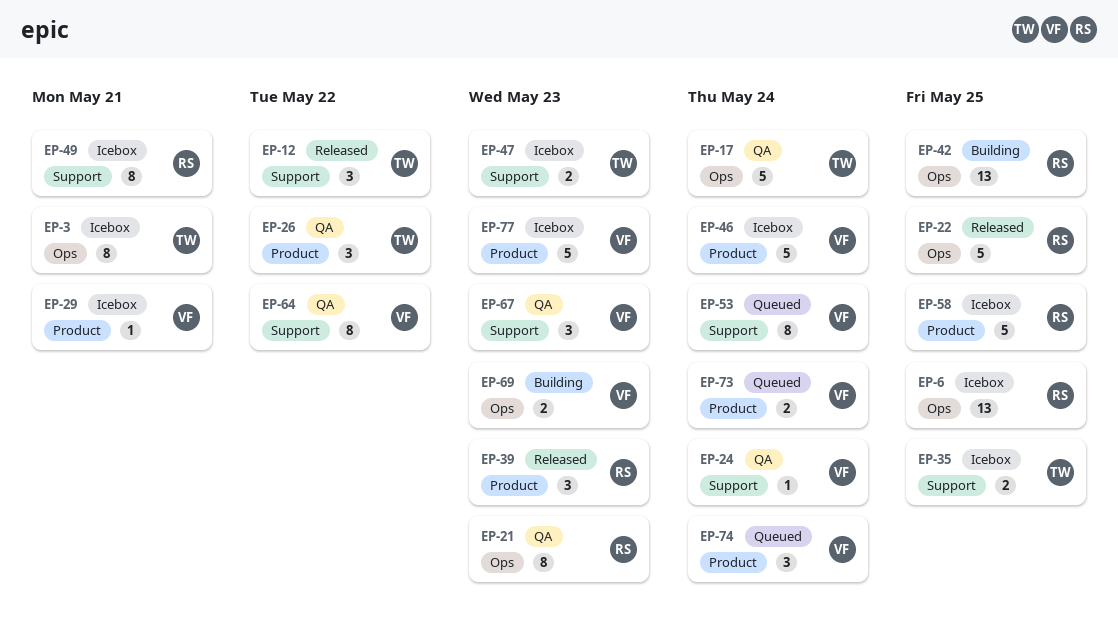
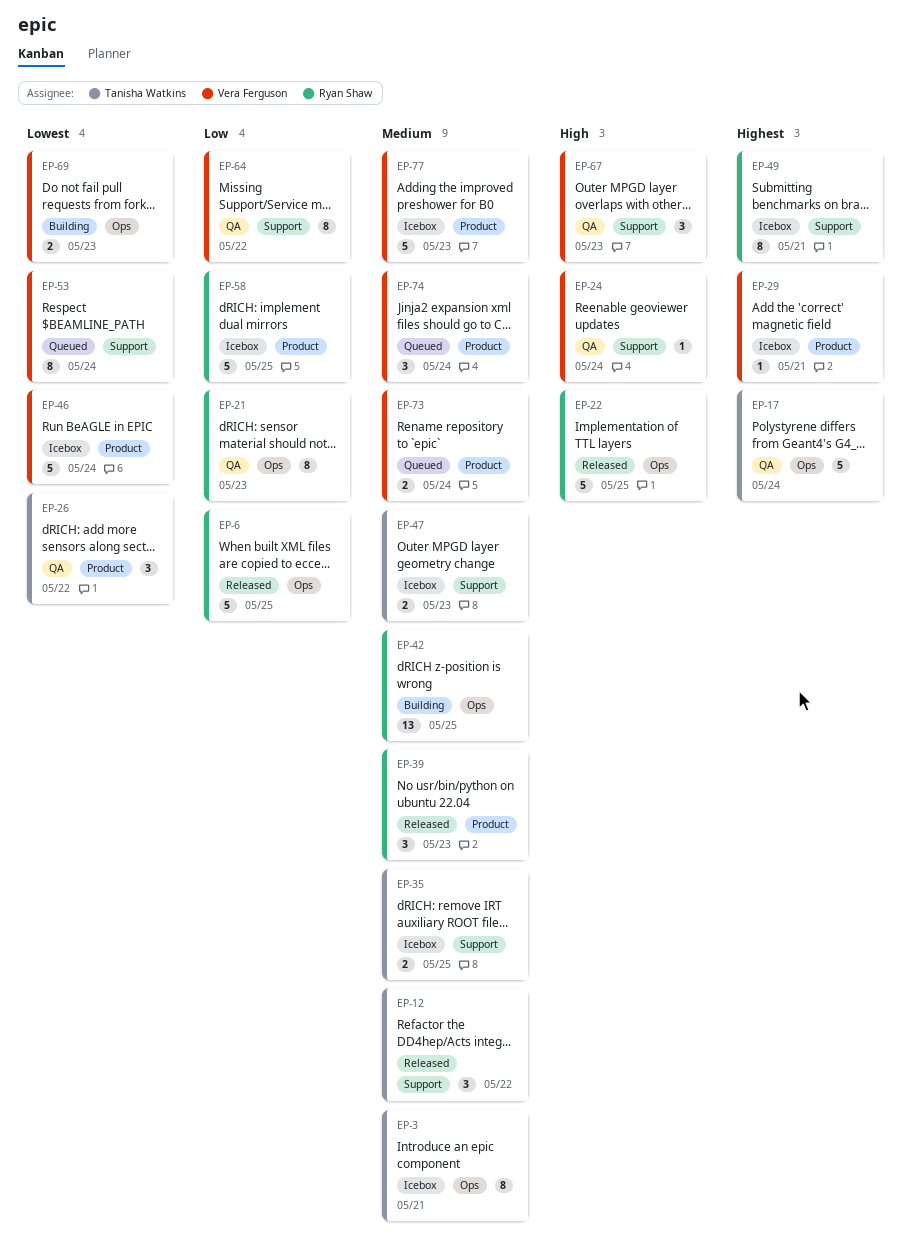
EP-6, status: Icebox -> Released
EP-6, estimate: 13 -> 5

